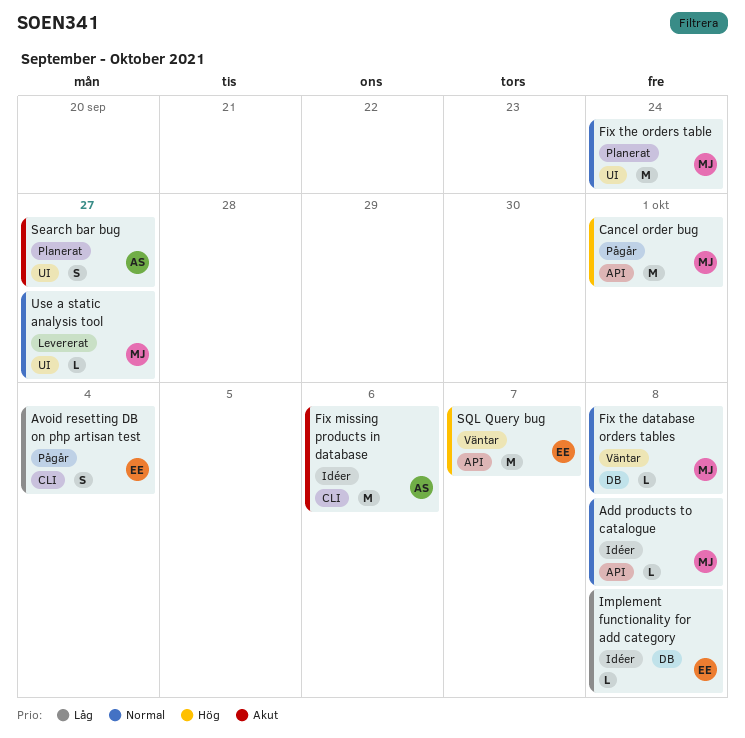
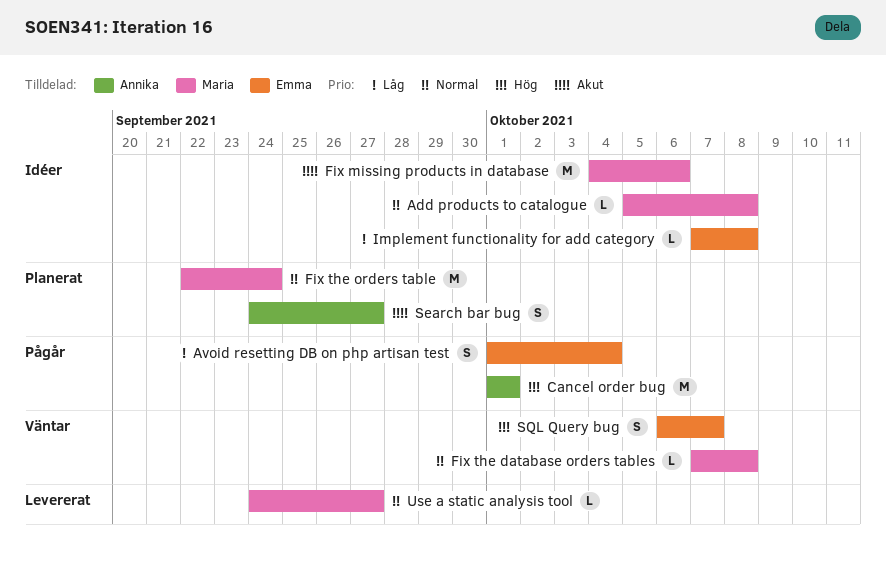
Cancel order bug, owner: Maria -> Annika
Fix missing products in database, owner: Annika -> Maria
SQL Query bug, estimate: M -> S

